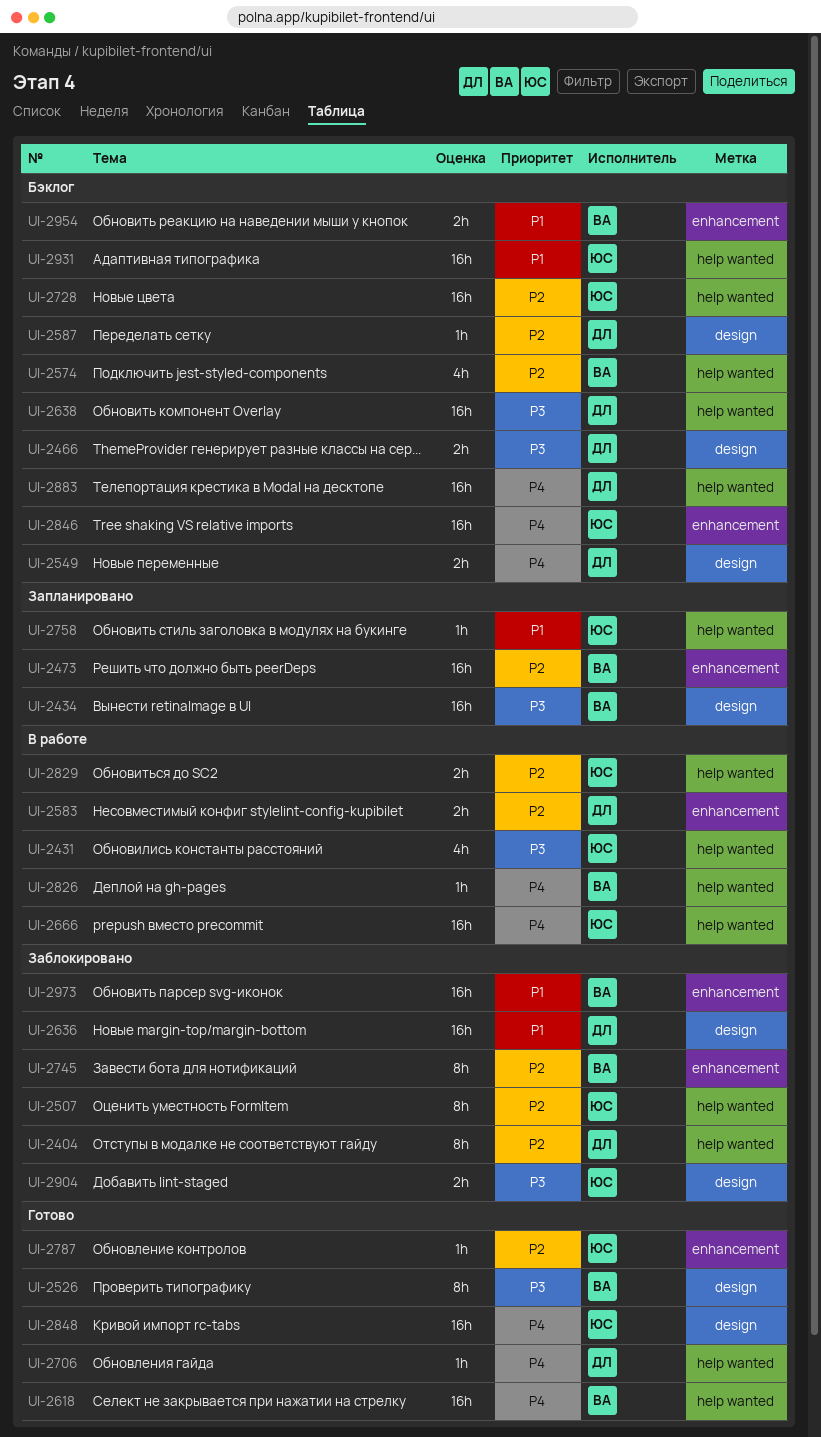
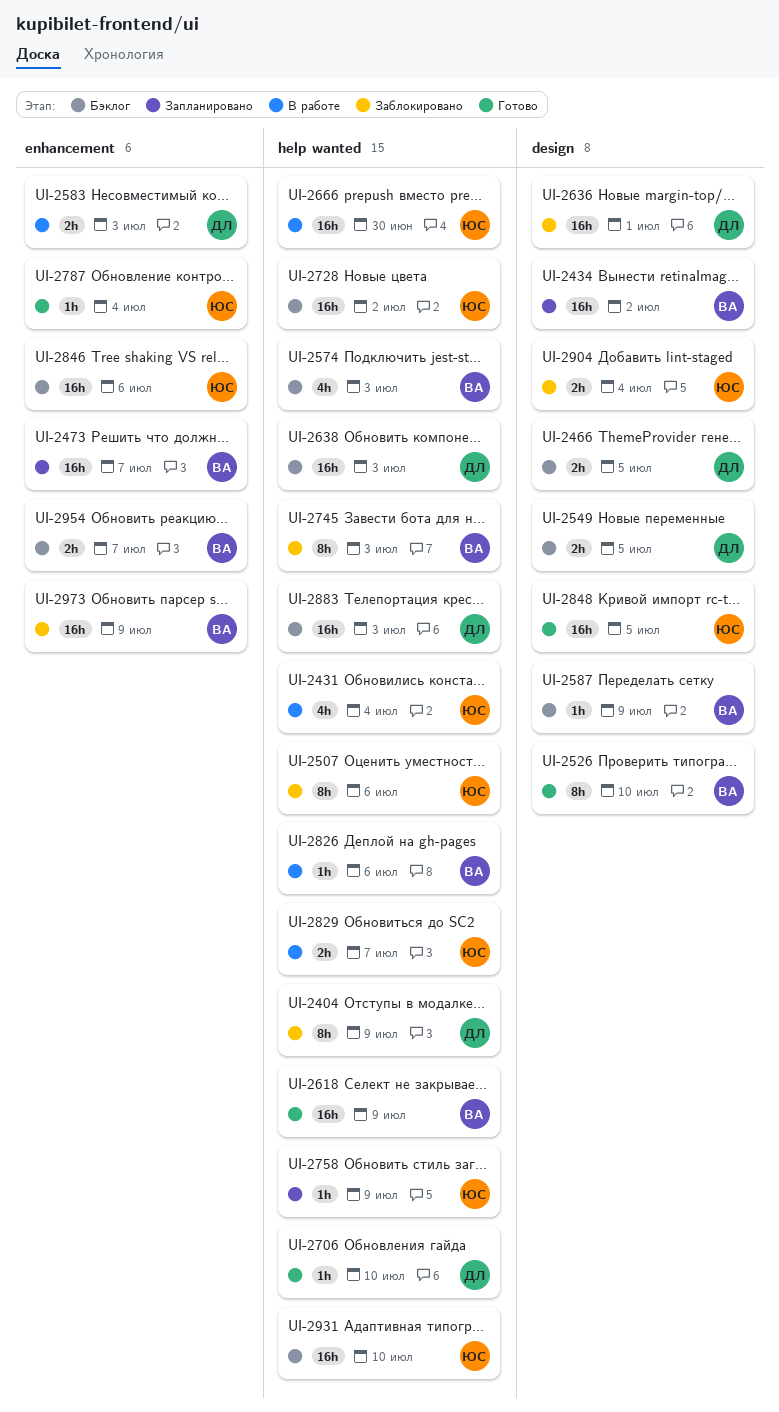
UI-2587, owner: ДЛ -> ВА
UI-2745, label: enhancement -> help wanted

